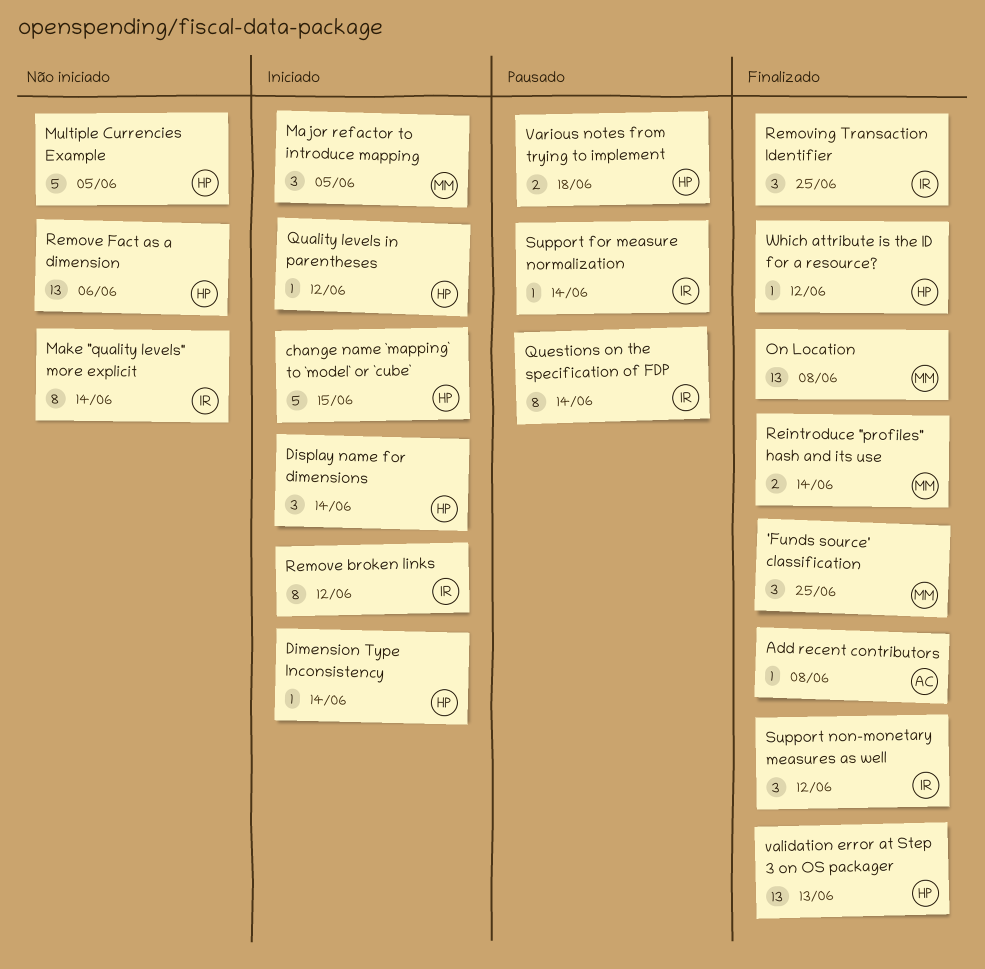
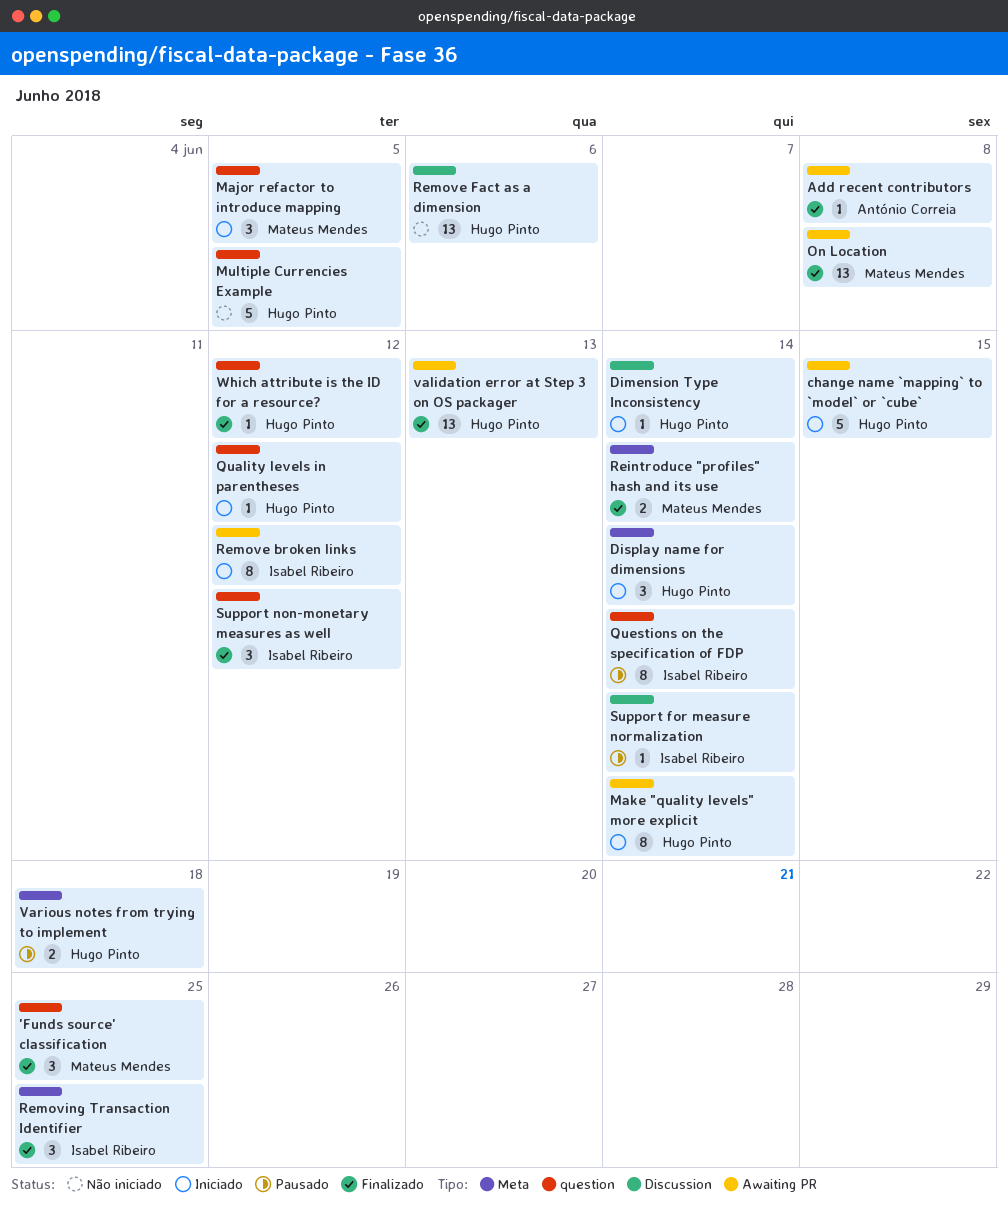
Make "quality levels" more explicit, status: Não iniciado -> Iniciado
Make "quality levels" more explicit, owner: Isabel Ribeiro -> Hugo Pinto

